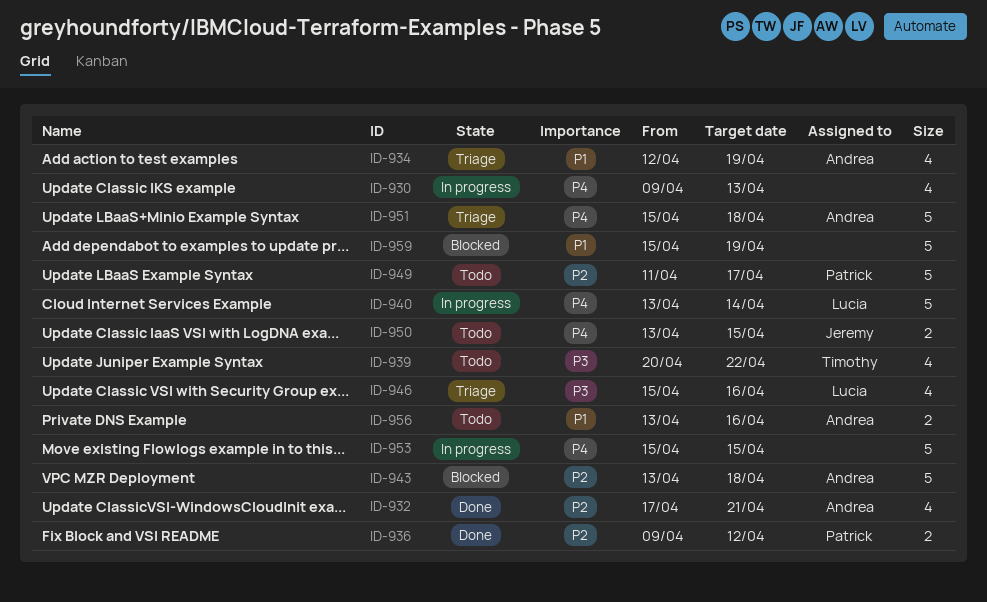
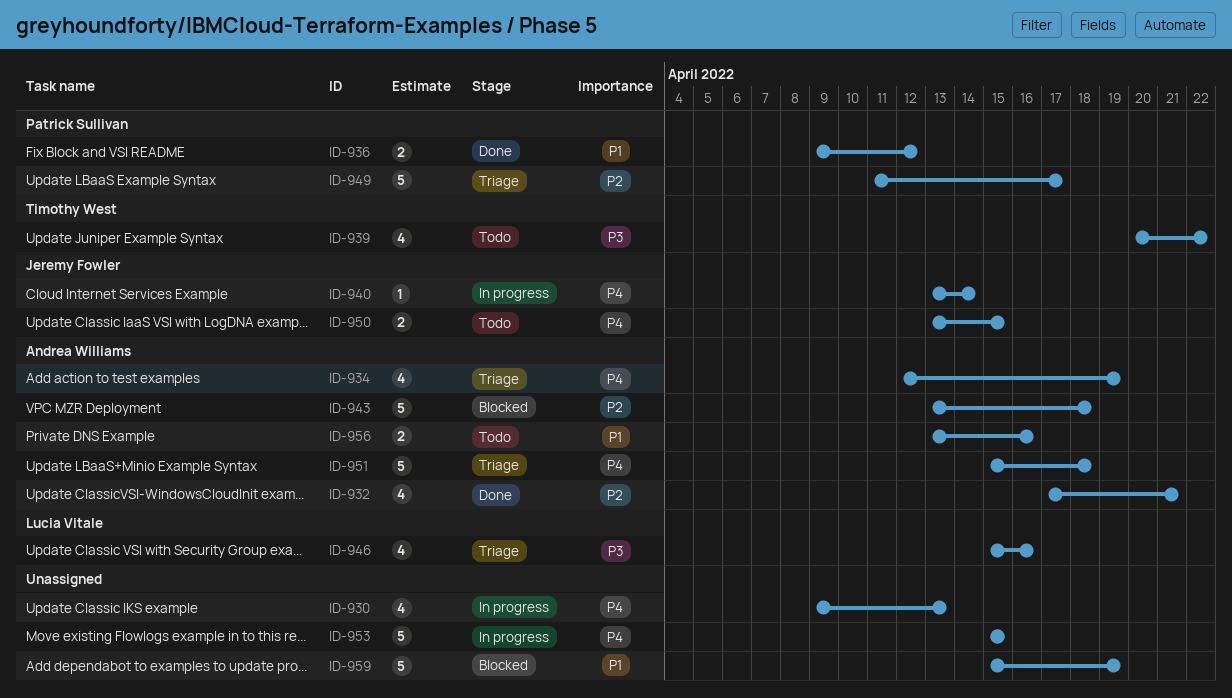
ID-934, priority: P1 -> P4
ID-936, priority: P2 -> P1
ID-940, owner: Lucia Vitale -> Jeremy Fowler
ID-940, estimate: 5 -> 1
ID-949, status: Todo -> Triage

